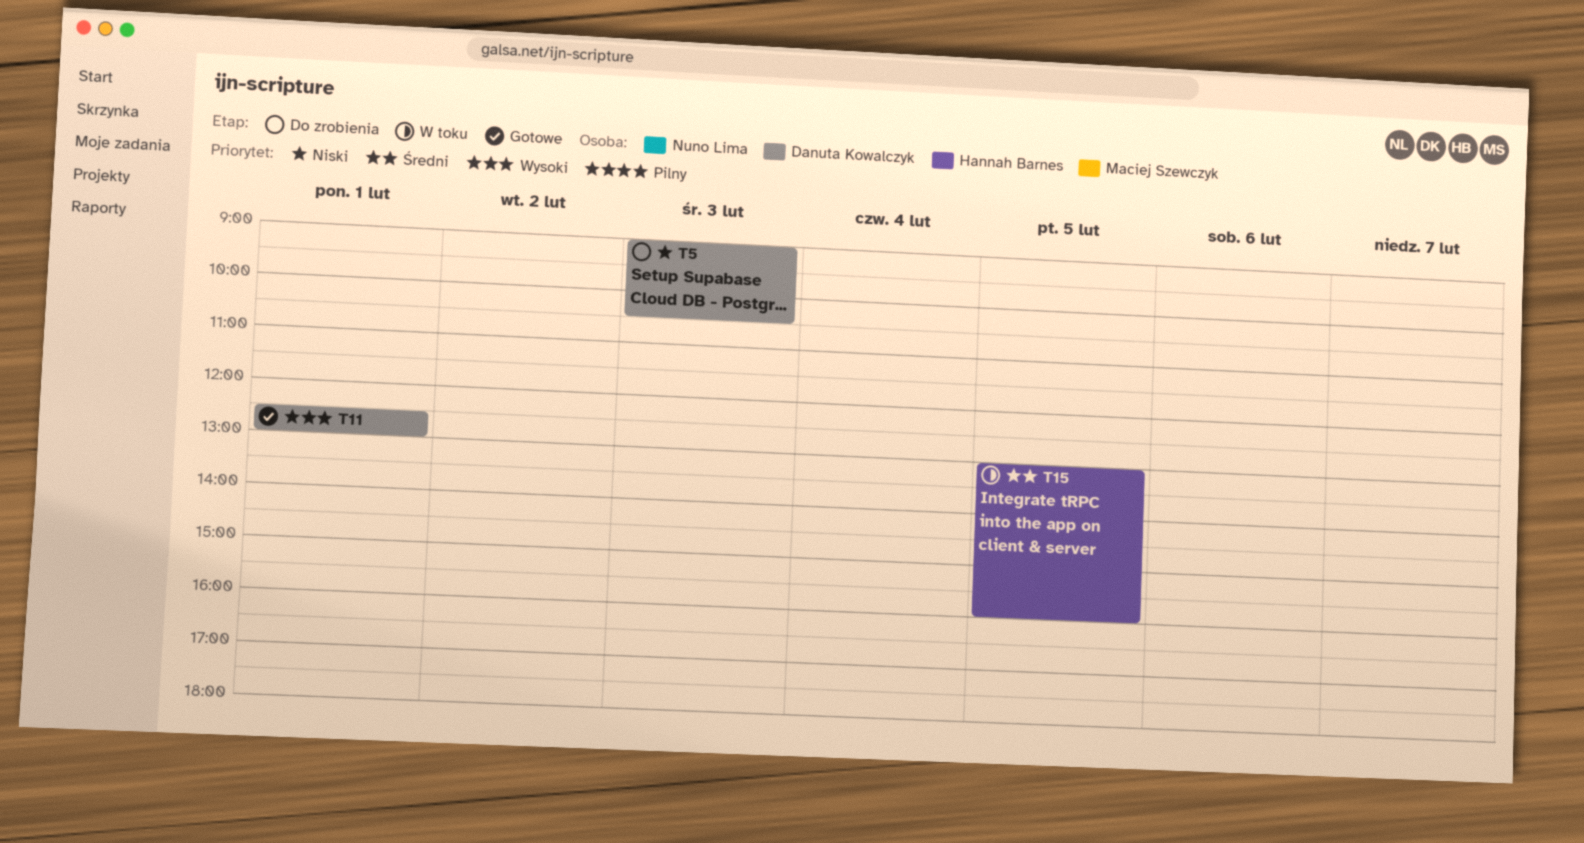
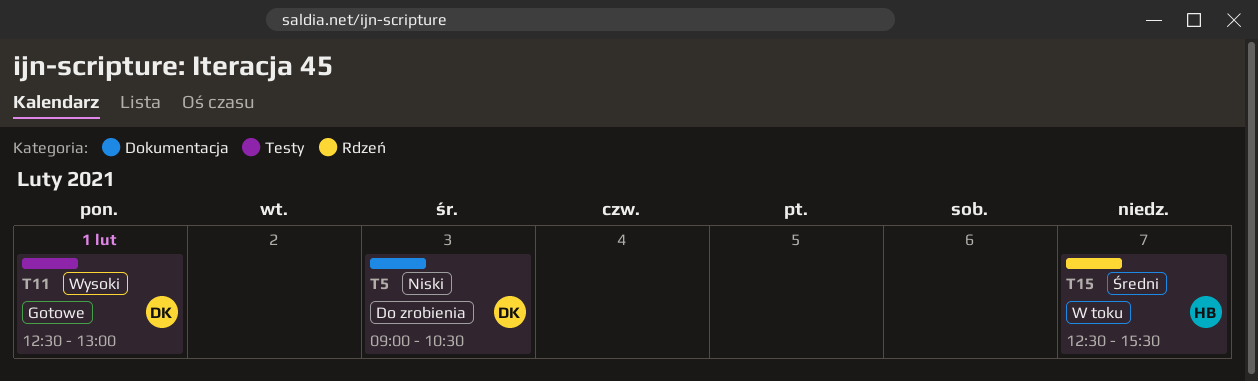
T15, day: Feb 5 -> Feb 7
T15, begins: 13:00 -> 12:30
T15, ends: 16:00 -> 15:30

